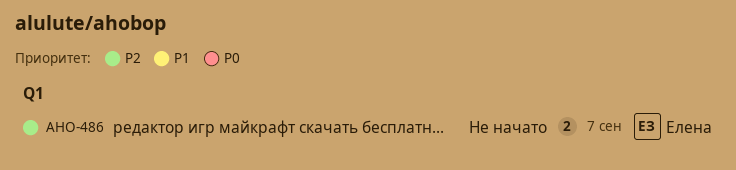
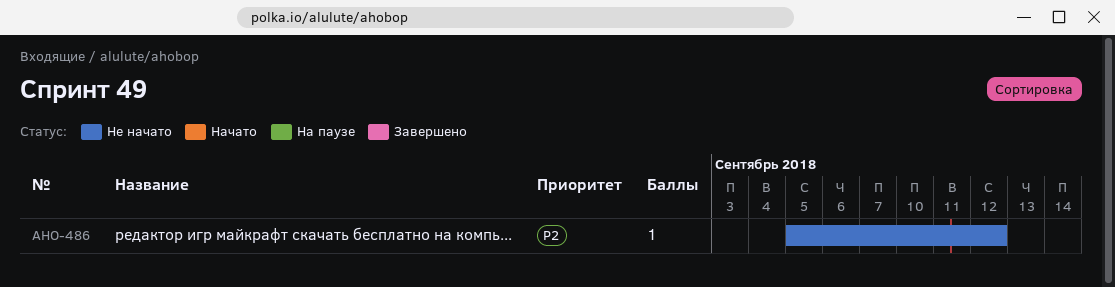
AHO-486, estimate: 2 -> 1
AHO-486, due: Sep 7 -> Sep 12

